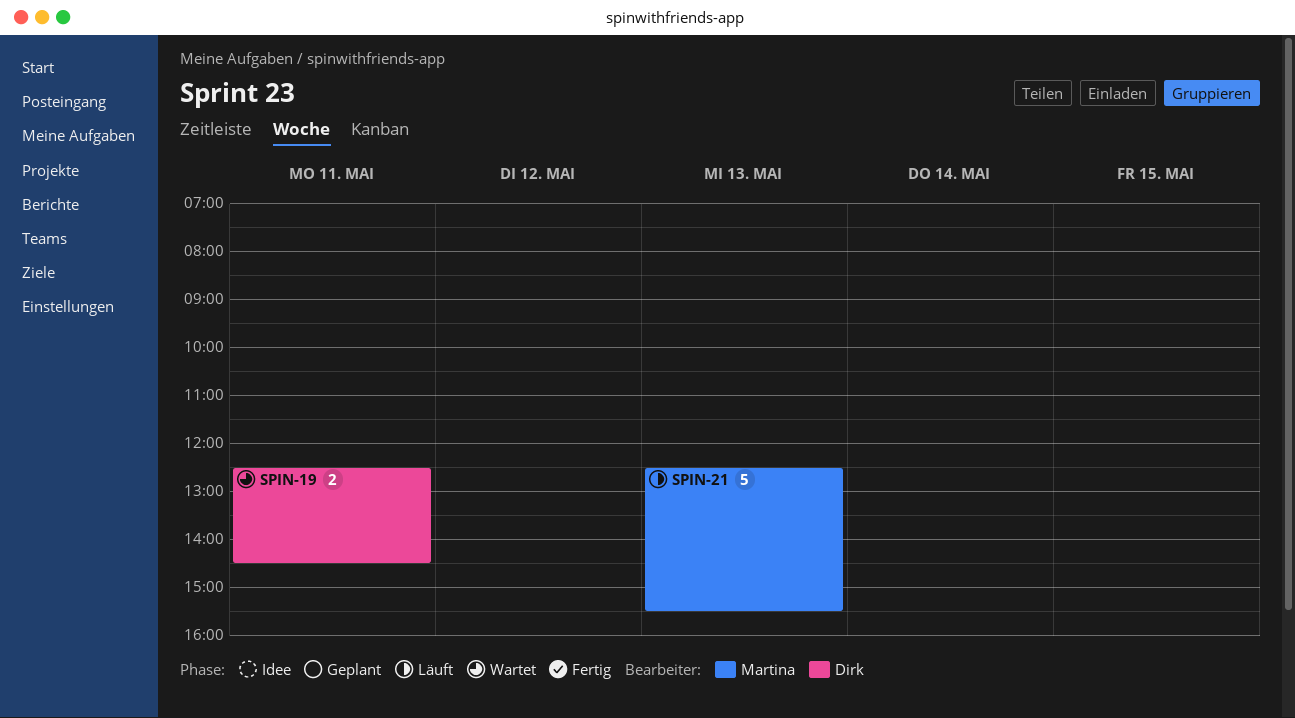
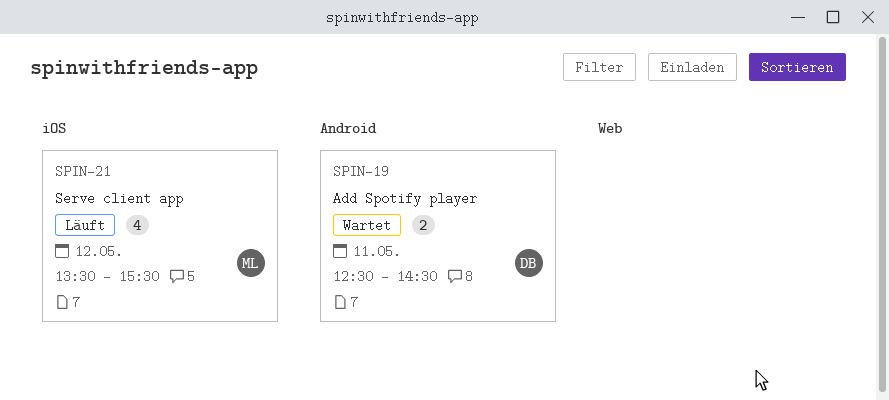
SPIN-21, estimate: 5 -> 4
SPIN-21, day: May 13 -> May 12
SPIN-21, begins: 12:30 -> 13:30

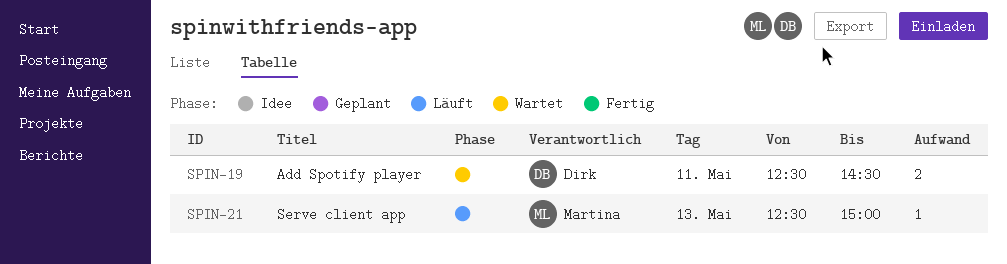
SPIN-21, estimate: 4 -> 1
SPIN-21, day: May 12 -> May 13
SPIN-21, begins: 13:30 -> 12:30
SPIN-21, ends: 15:30 -> 15:00

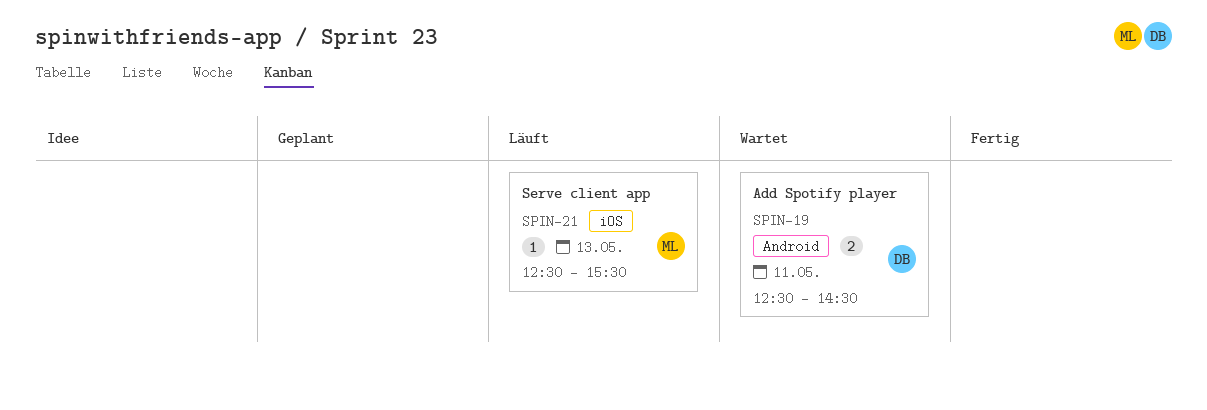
SPIN-21, ends: 15:00 -> 15:30

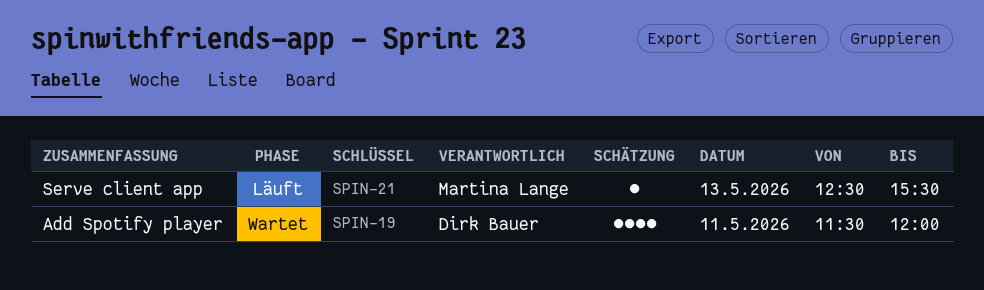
SPIN-19, estimate: 2 -> 4
SPIN-19, begins: 12:30 -> 11:30
SPIN-19, ends: 14:30 -> 12:00

